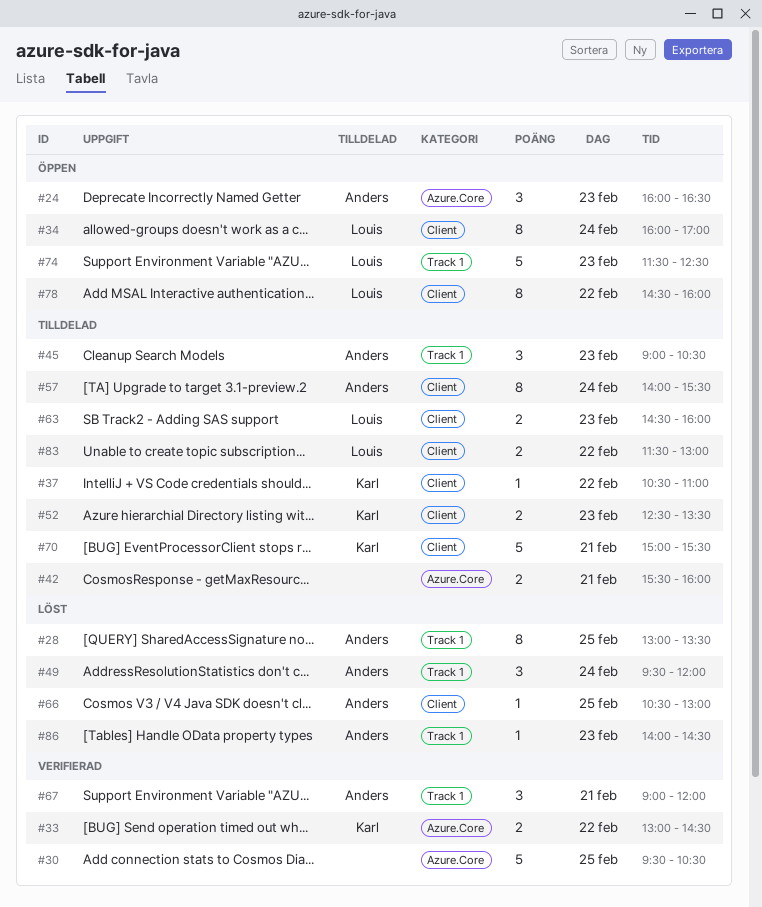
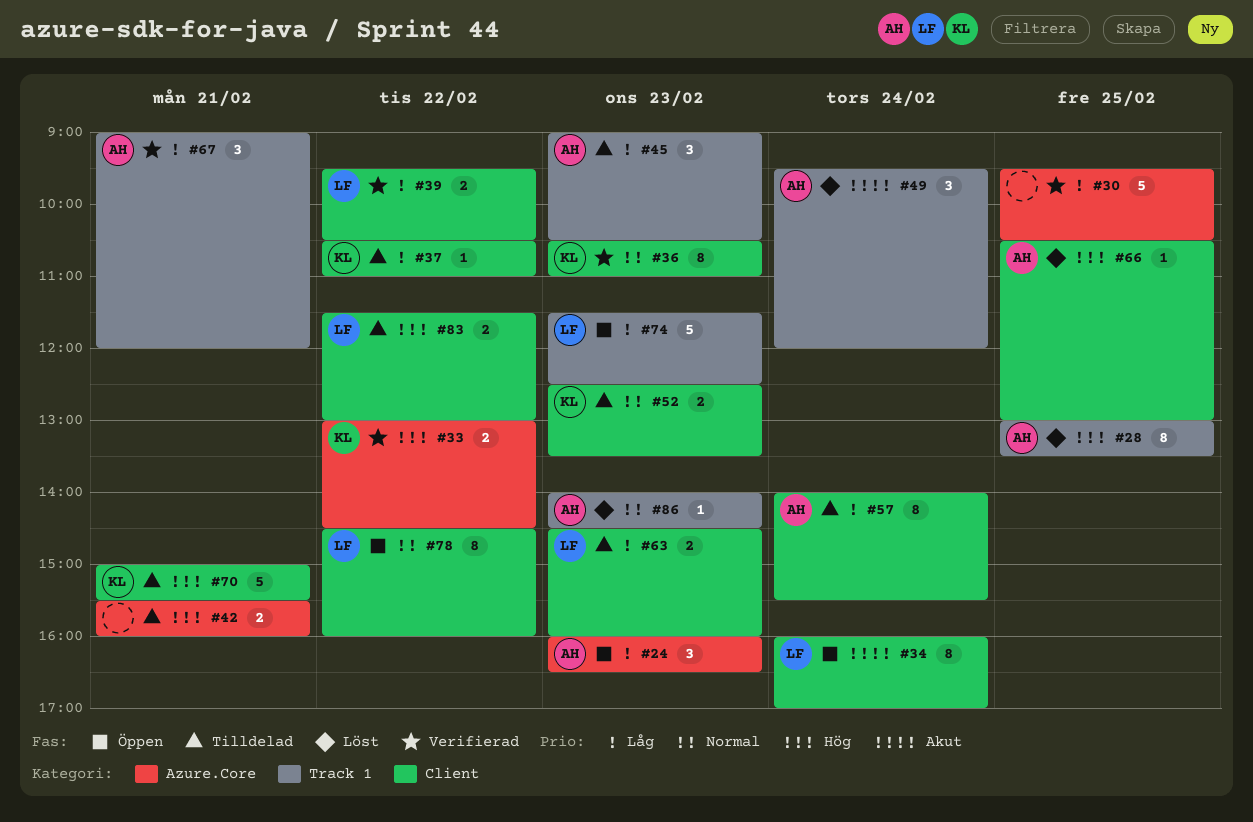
#36: none -> present
#39: none -> present

